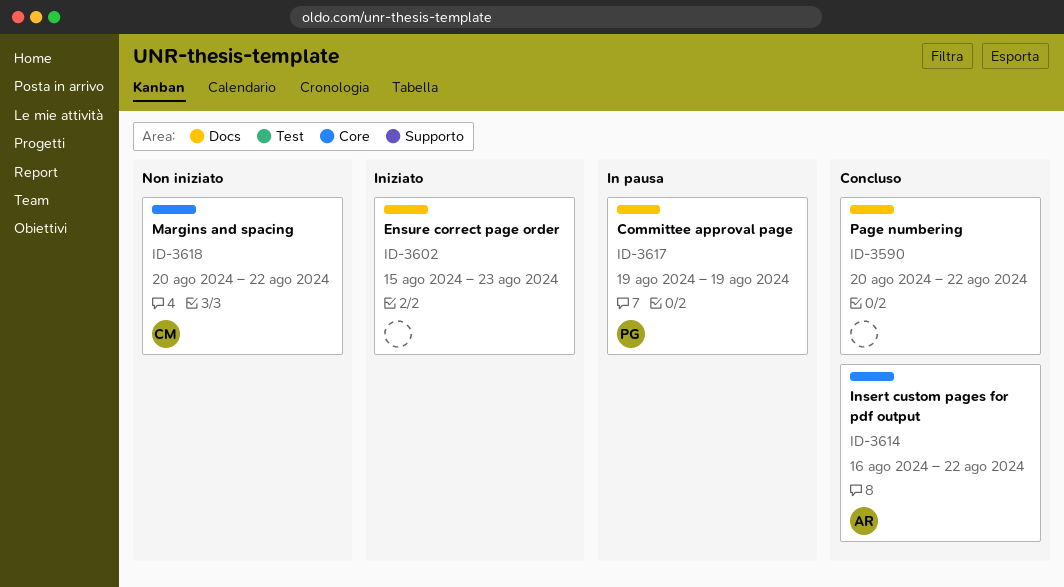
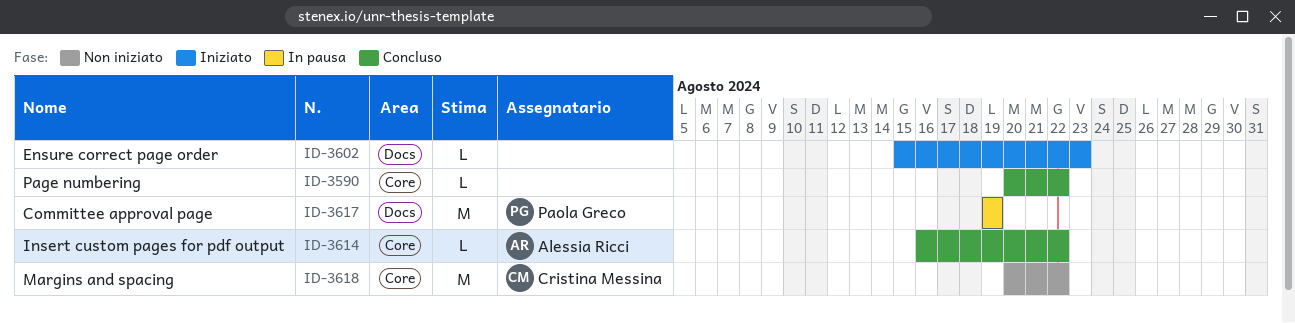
ID-3590, label: Docs -> Core

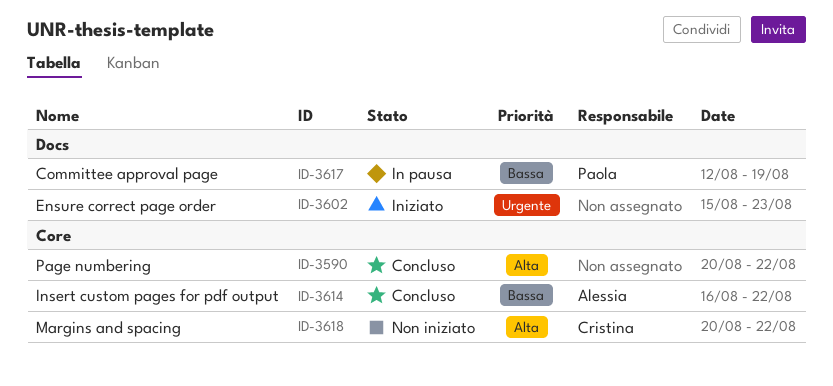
ID-3617, start: Aug 19 -> Aug 12

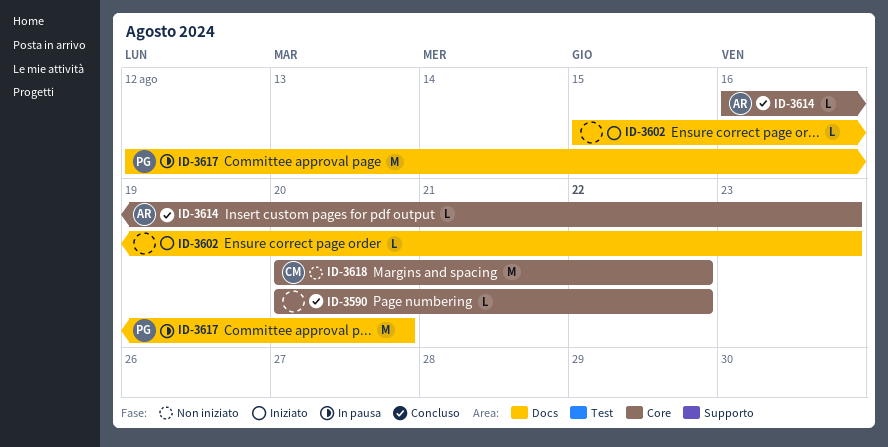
ID-3614, due: Aug 22 -> Aug 23
ID-3617, due: Aug 19 -> Aug 20

